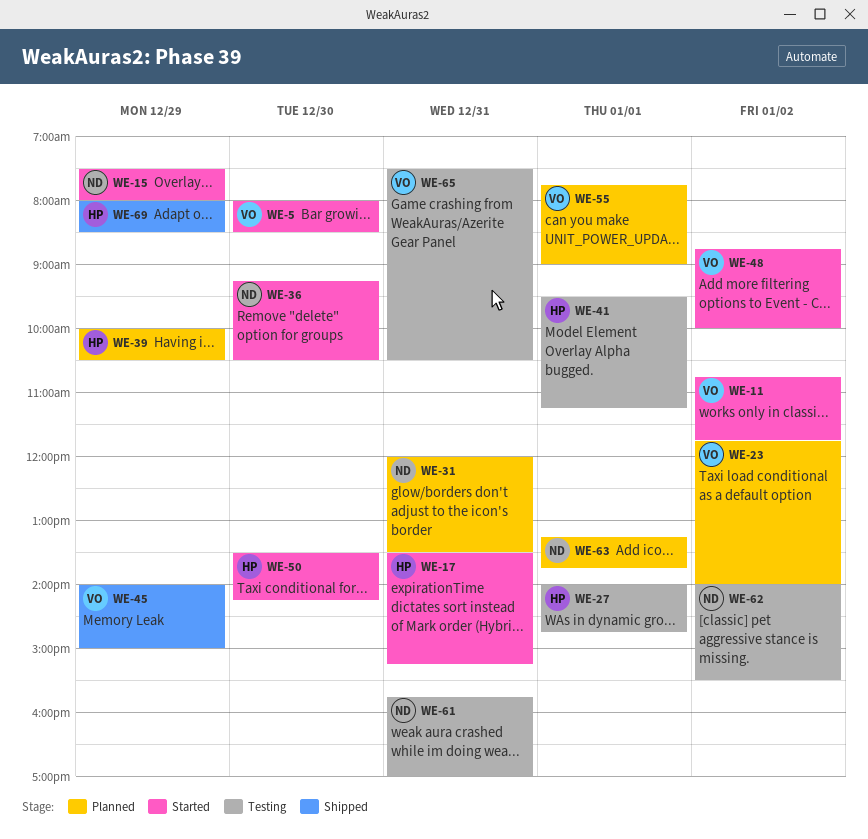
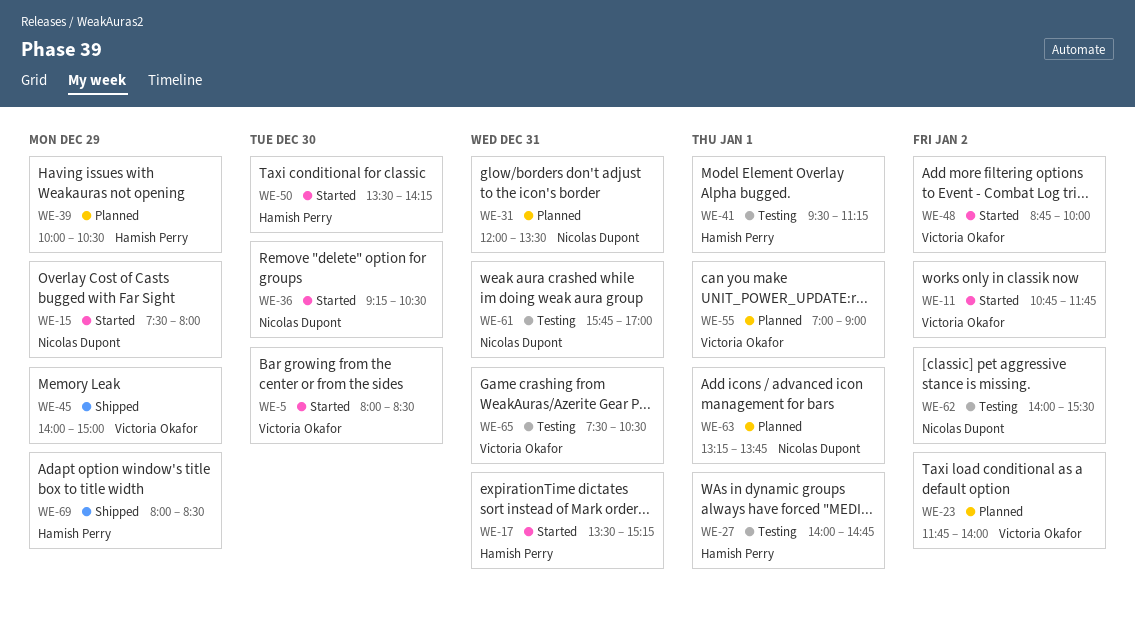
WE-55, begins: 07:45 -> 07:00

